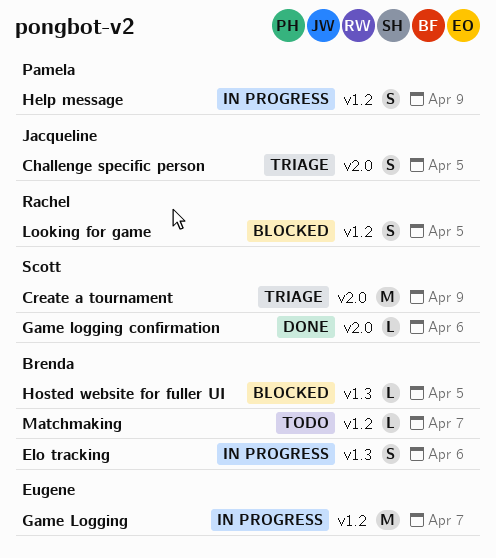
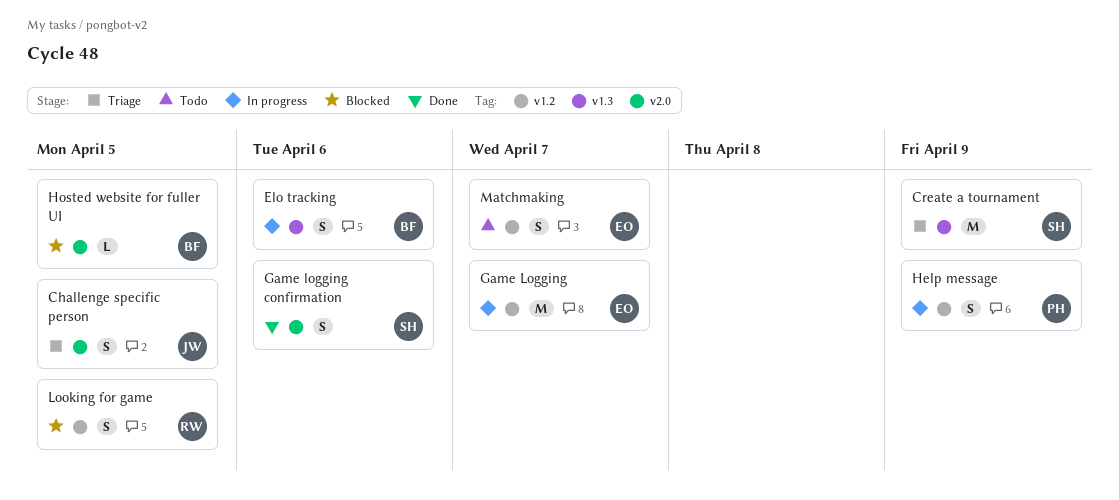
Create a tournament, label: v2.0 -> v1.3
Game logging confirmation, estimate: L -> S
Hosted website for fuller UI, label: v1.3 -> v2.0
Matchmaking, owner: Brenda -> Eugene
Matchmaking, estimate: L -> S

